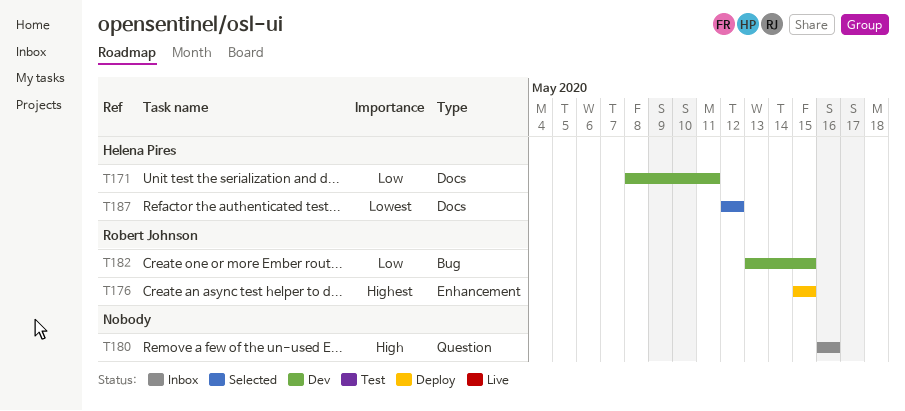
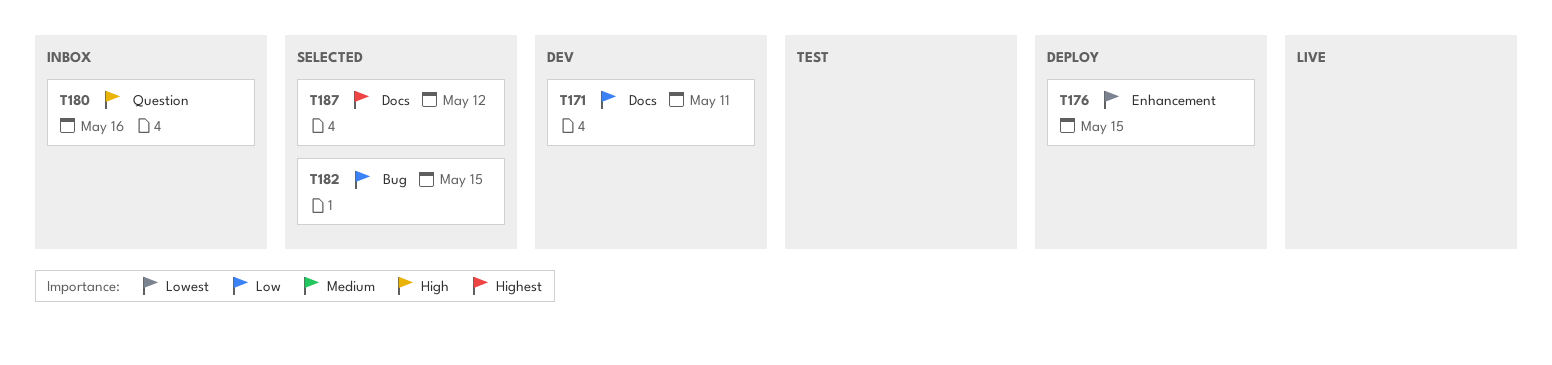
T176, priority: Highest -> Lowest
T182, status: Dev -> Selected
T187, priority: Lowest -> Highest

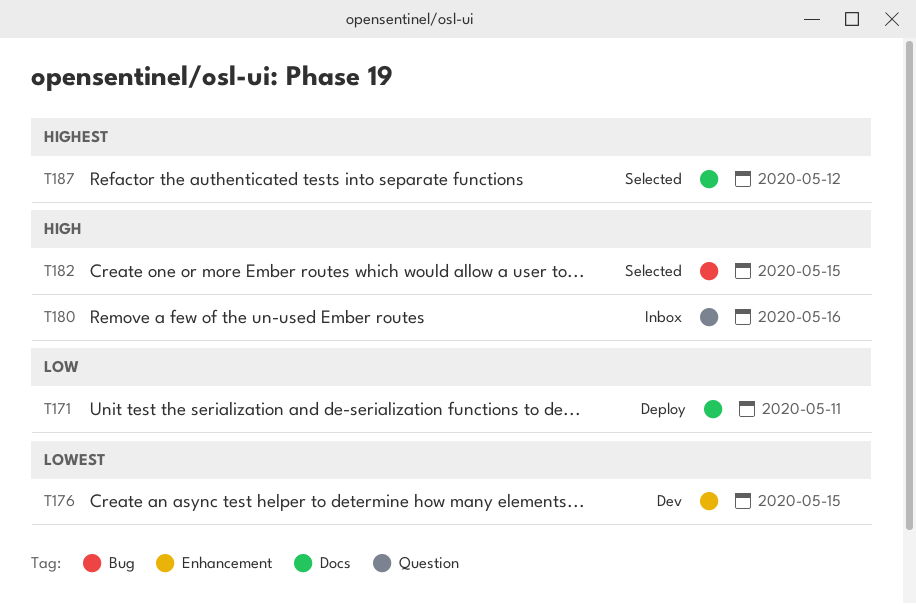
T171, status: Dev -> Deploy
T176, status: Deploy -> Dev
T182, priority: Low -> High

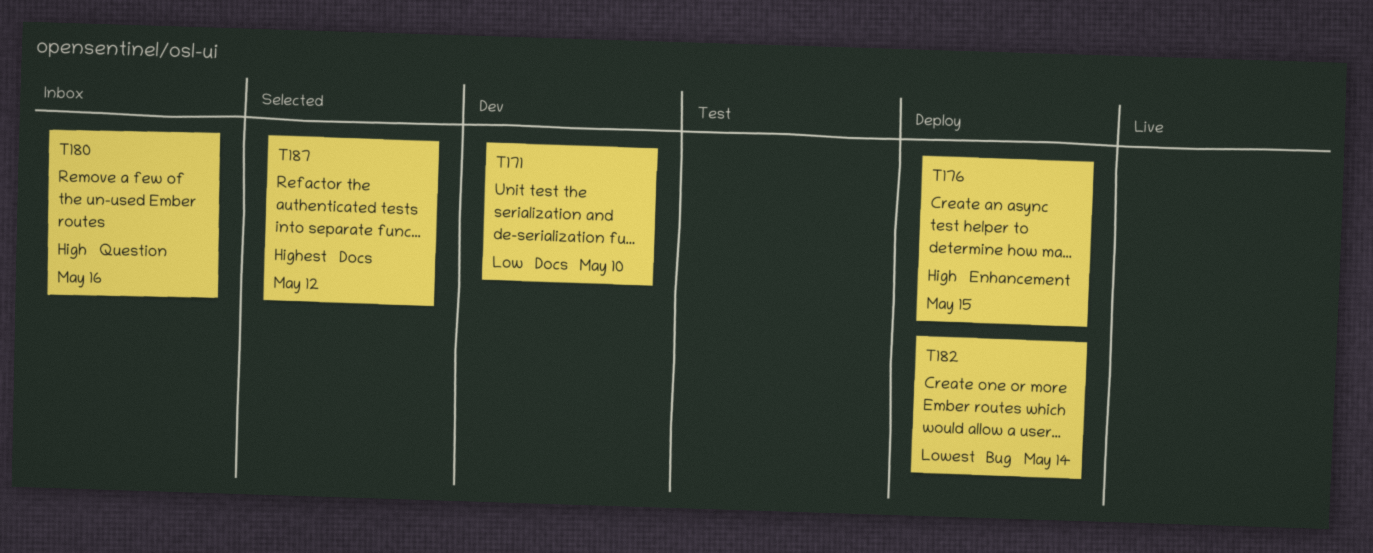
T171, status: Deploy -> Dev
T171, due: May 11 -> May 10
T176, status: Dev -> Deploy
T176, priority: Lowest -> High
T182, status: Selected -> Deploy
T182, priority: High -> Lowest
T182, due: May 15 -> May 14

